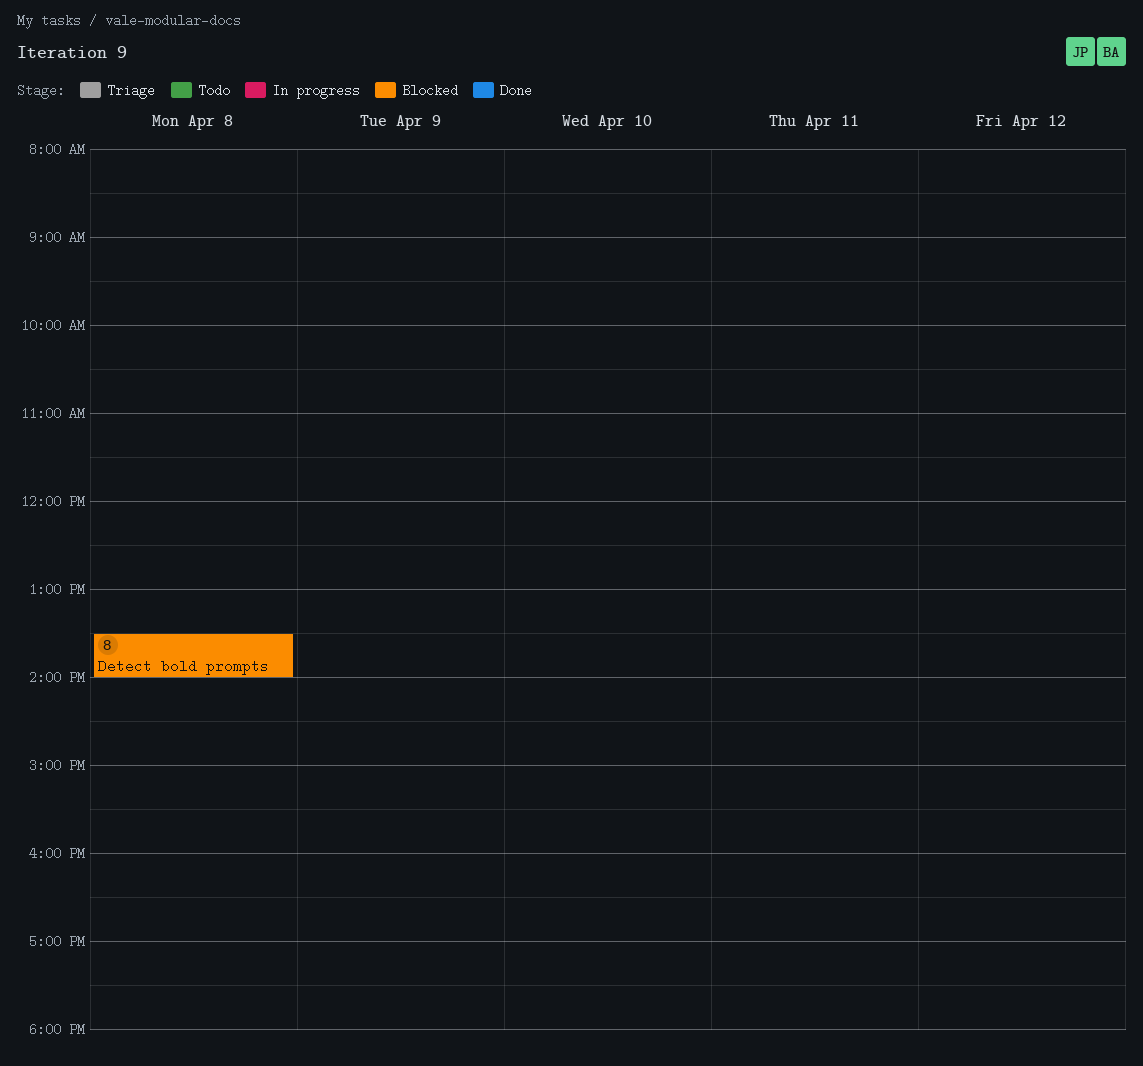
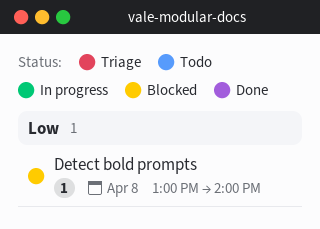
Detect bold prompts, estimate: 8 -> 1
Detect bold prompts, begins: 13:30 -> 13:00

